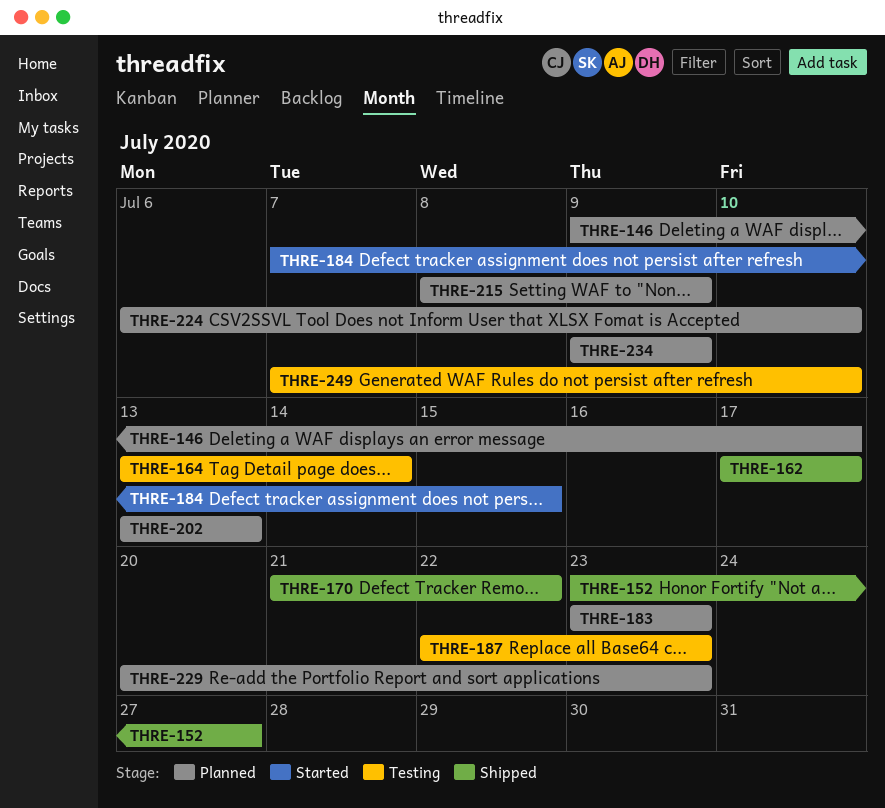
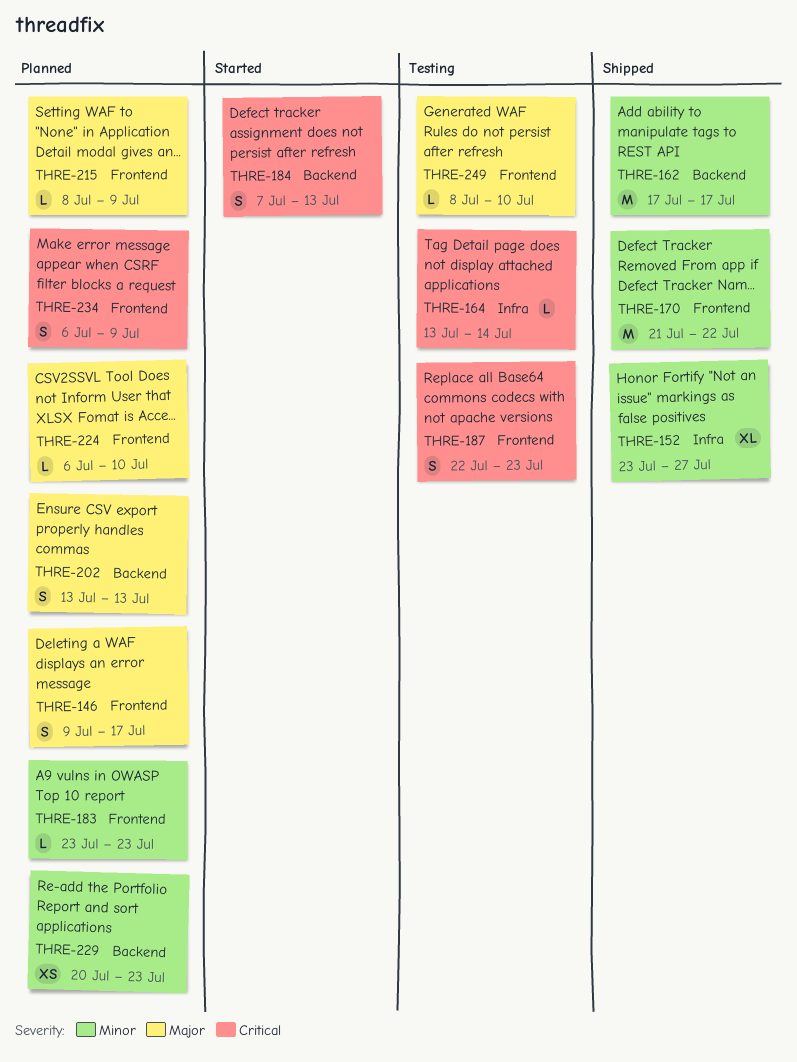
THRE-184, due: Jul 15 -> Jul 13
THRE-234, start: Jul 9 -> Jul 6
THRE-249, start: Jul 7 -> Jul 8

